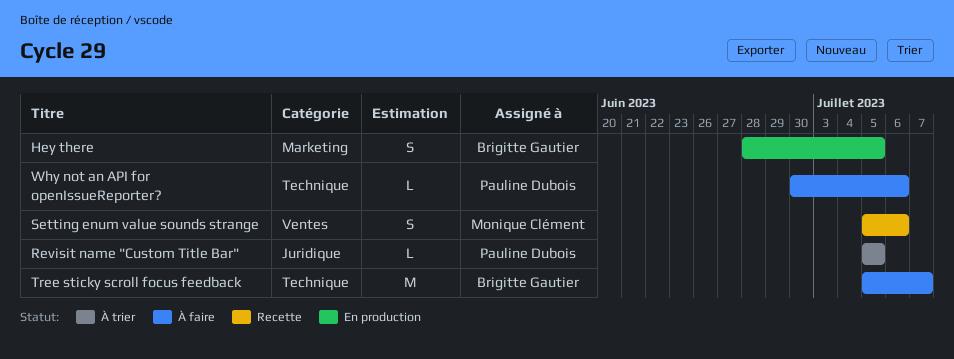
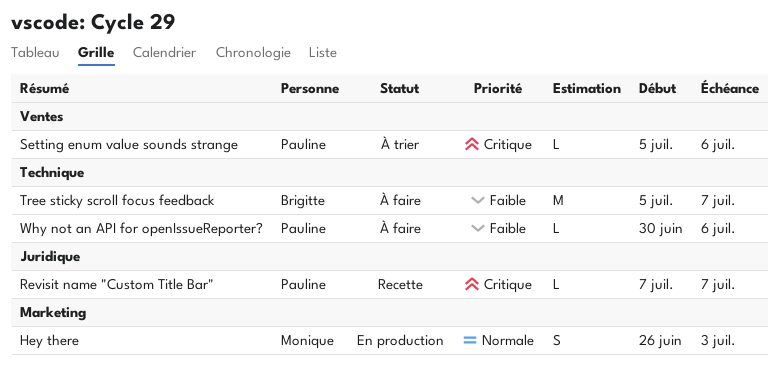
Hey there, owner: Brigitte Gautier -> Monique Clément
Hey there, start: Jun 28 -> Jun 26
Hey there, due: Jul 5 -> Jul 3
Revisit name "Custom Title Bar", status: À trier -> Recette
Revisit name "Custom Title Bar", start: Jul 5 -> Jul 7
Revisit name "Custom Title Bar", due: Jul 5 -> Jul 7
Setting enum value sounds strange, status: Recette -> À trier
Setting enum value sounds strange, owner: Monique Clément -> Pauline Dubois
Setting enum value sounds strange, estimate: S -> L

